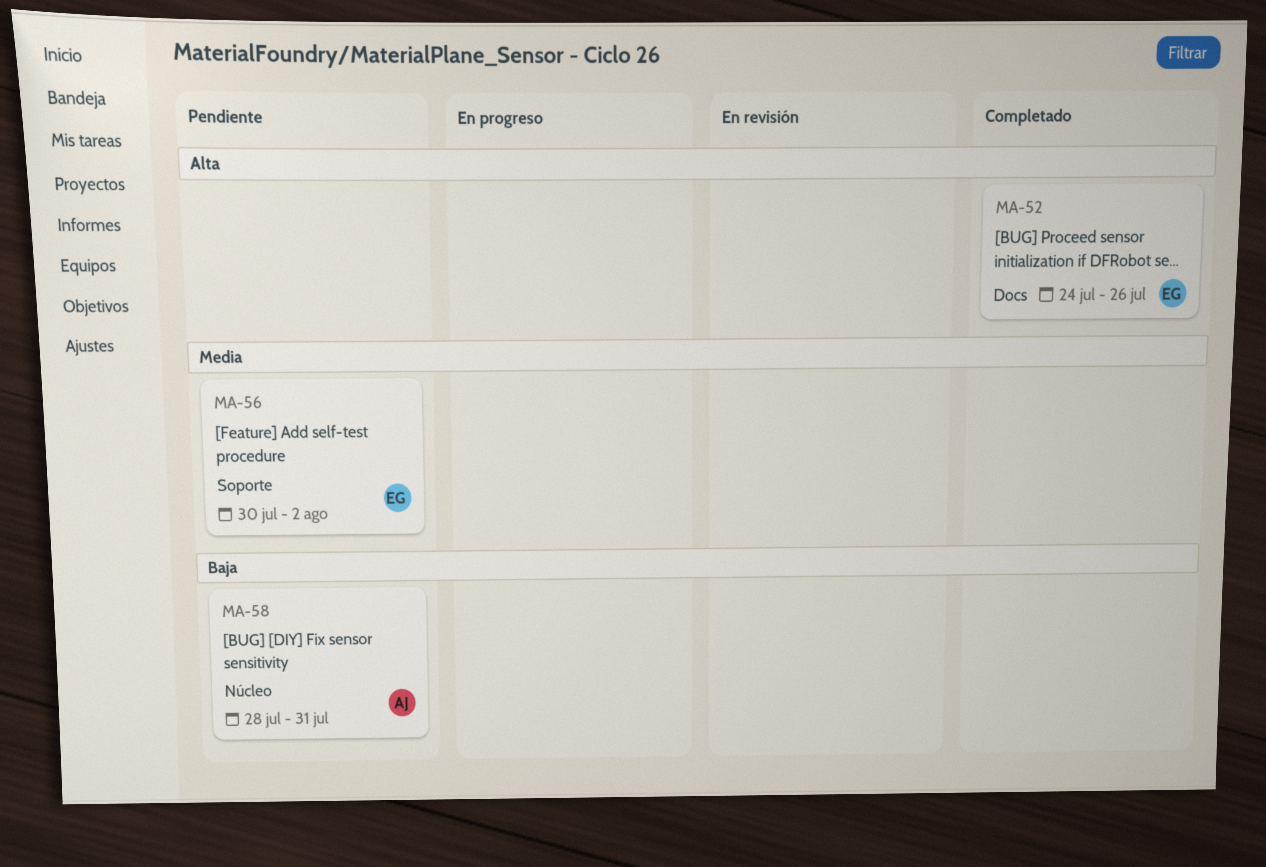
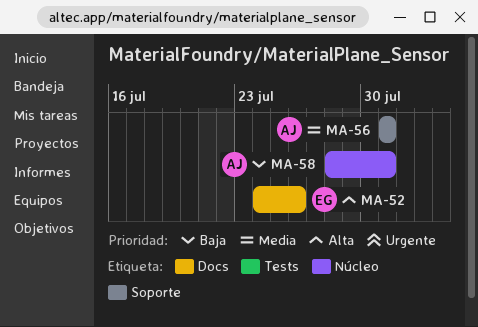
MA-56, owner: EG -> AJ
MA-56, start: Jul 30 -> Jul 31
MA-56, due: Aug 2 -> Jul 31

